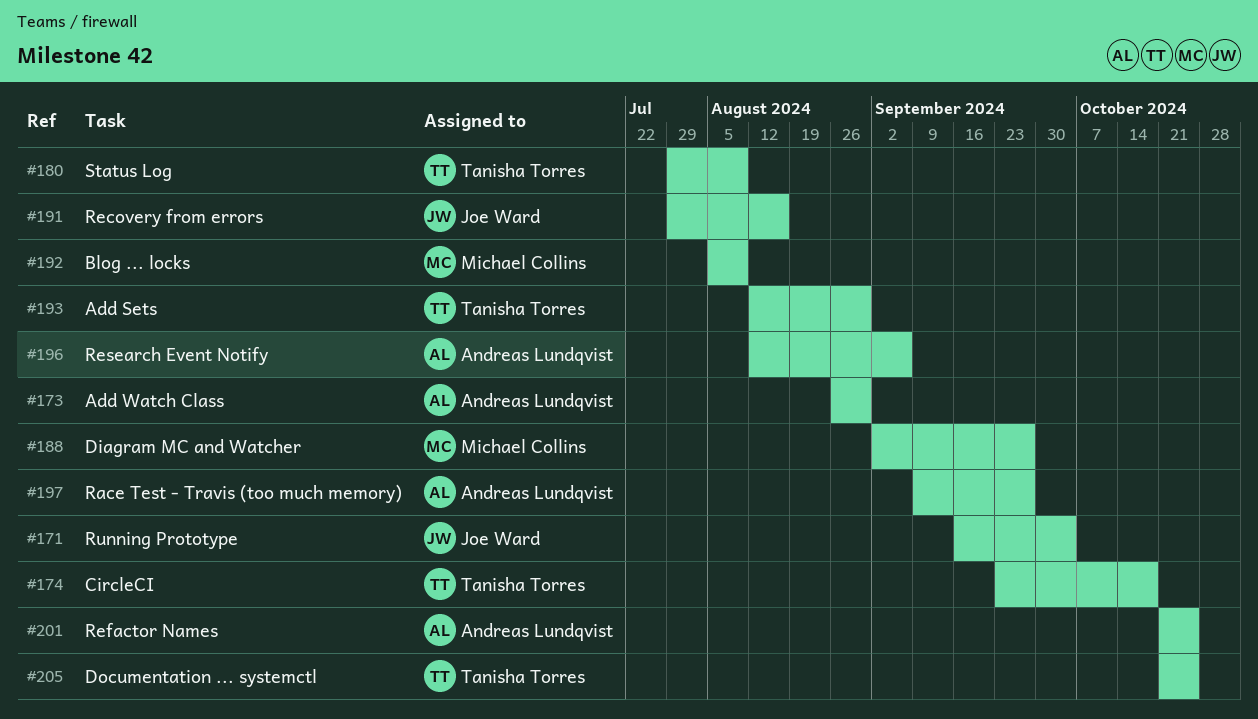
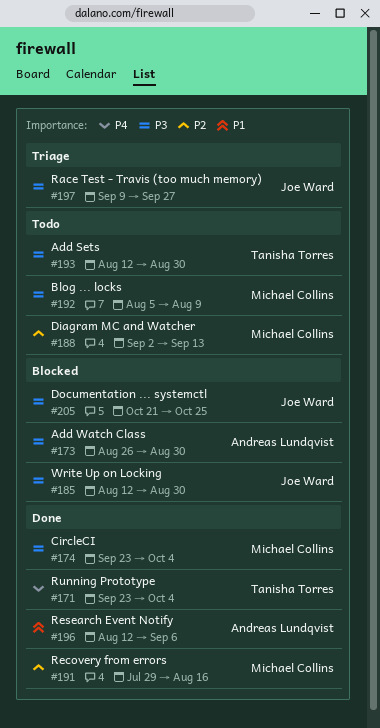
#171, owner: Joe Ward -> Tanisha Torres
#171, start: Sep 16 -> Sep 23
#174, owner: Tanisha Torres -> Michael Collins
#174, due: Oct 18 -> Oct 4
#180: present -> none
#185: none -> present
#188, due: Sep 27 -> Sep 13
#191, owner: Joe Ward -> Michael Collins
#197, owner: Andreas Lundqvist -> Joe Ward
#201: present -> none
#205, owner: Tanisha Torres -> Joe Ward

